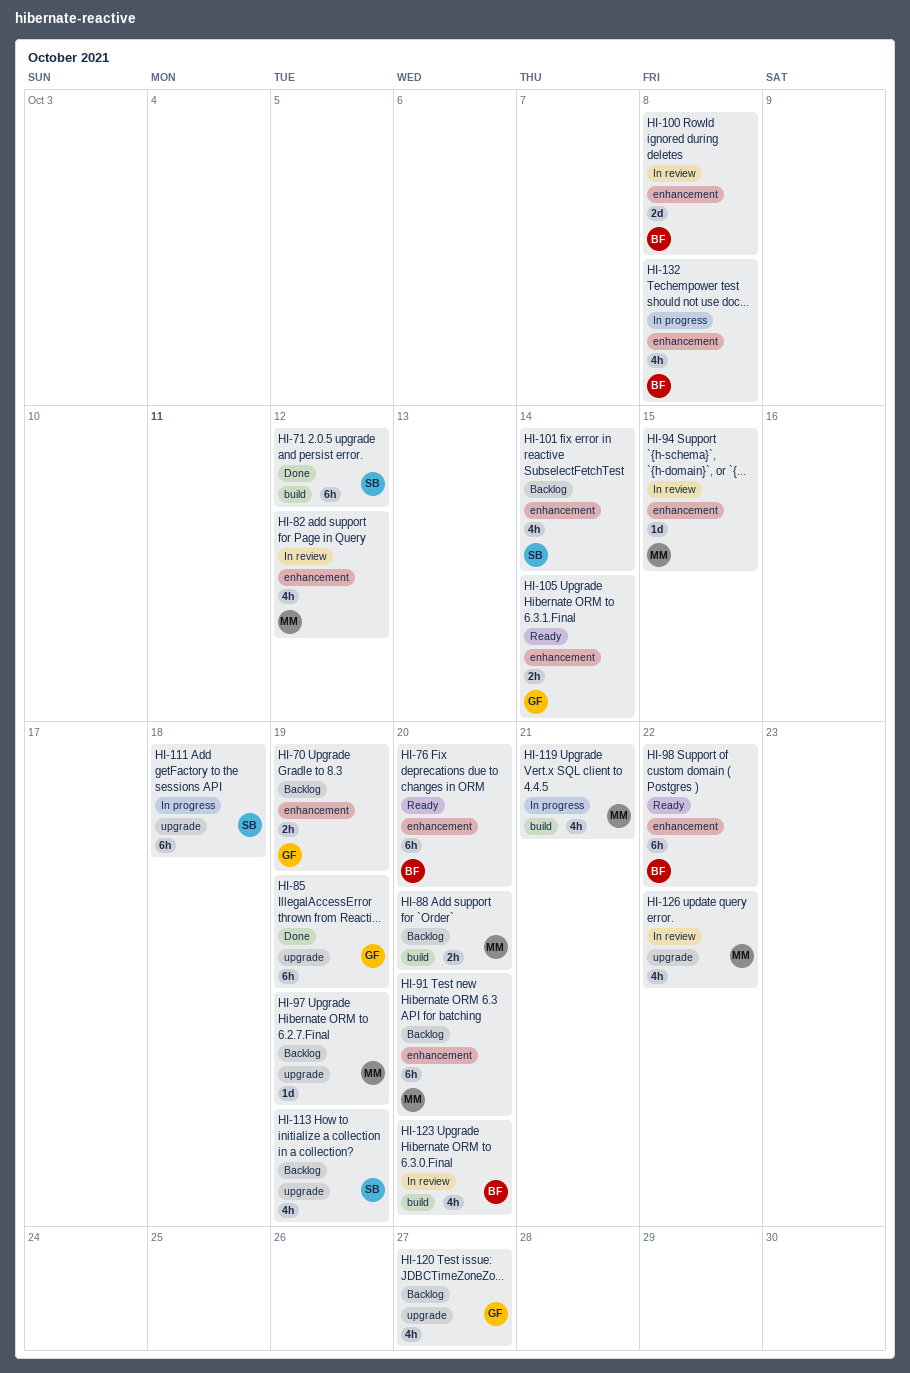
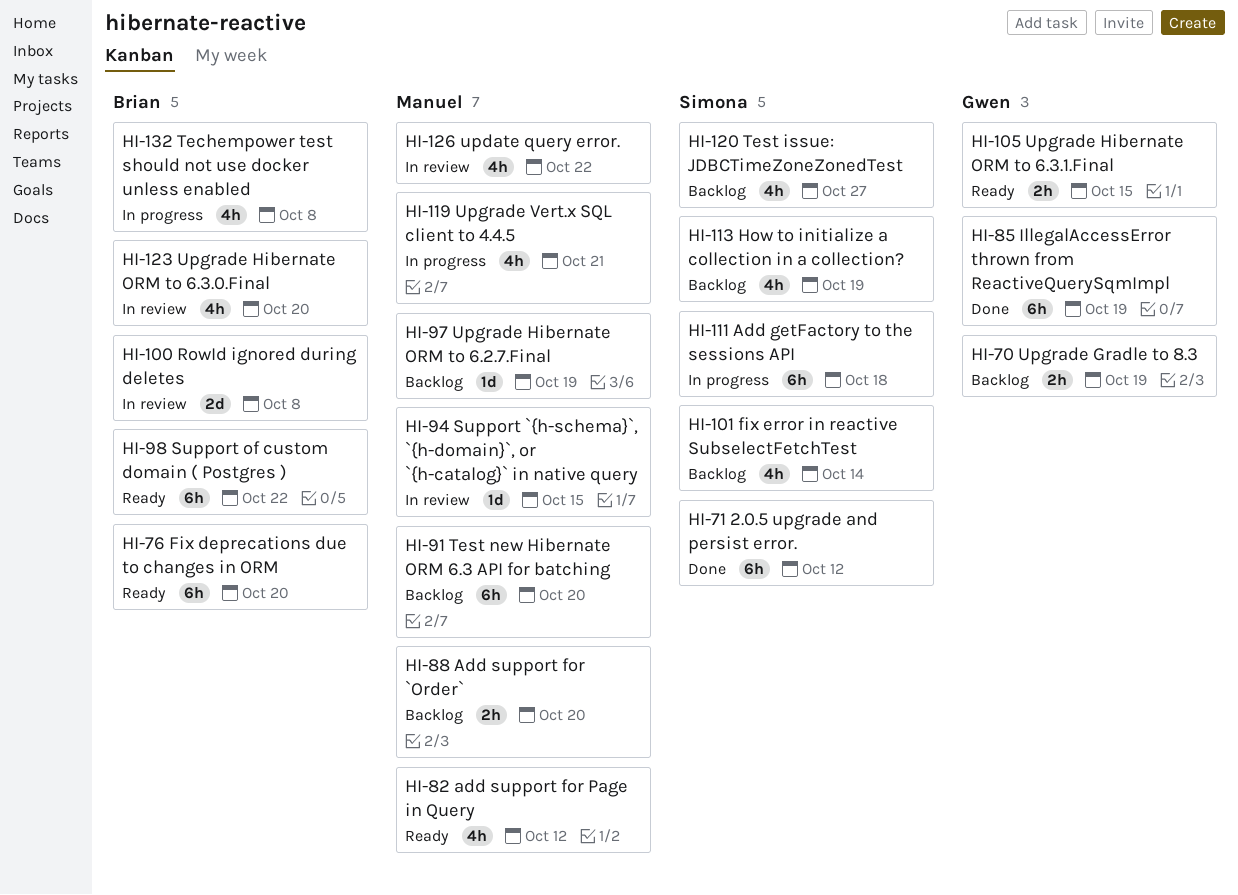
HI-82, status: In review -> Ready
HI-105, due: Oct 14 -> Oct 15
HI-120, owner: Gwen -> Simona

